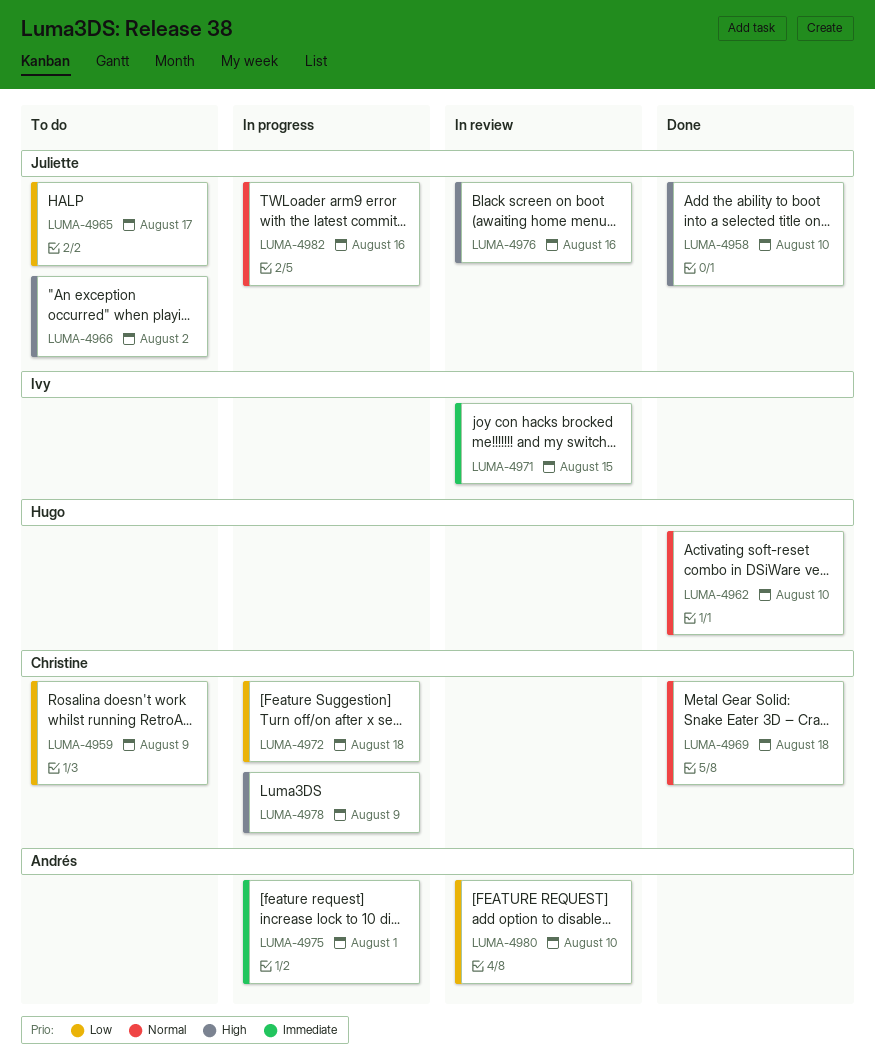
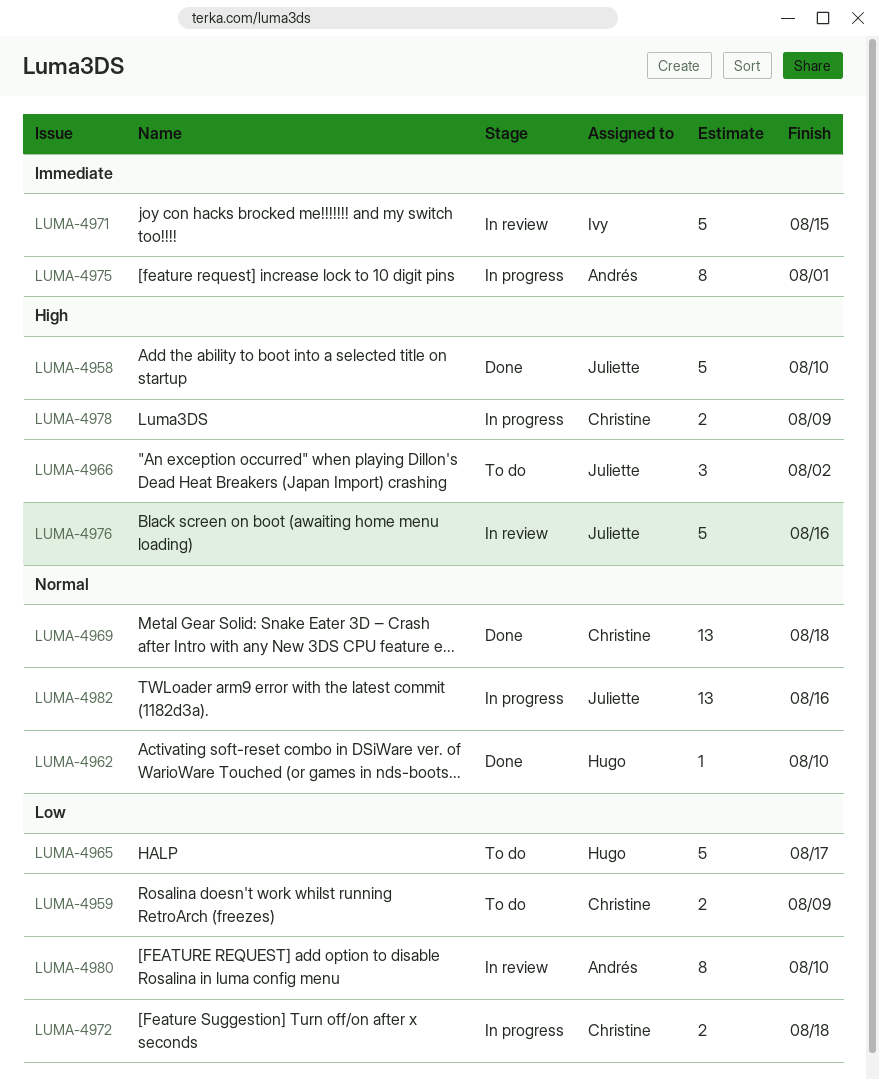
LUMA-4965, owner: Juliette -> Hugo

